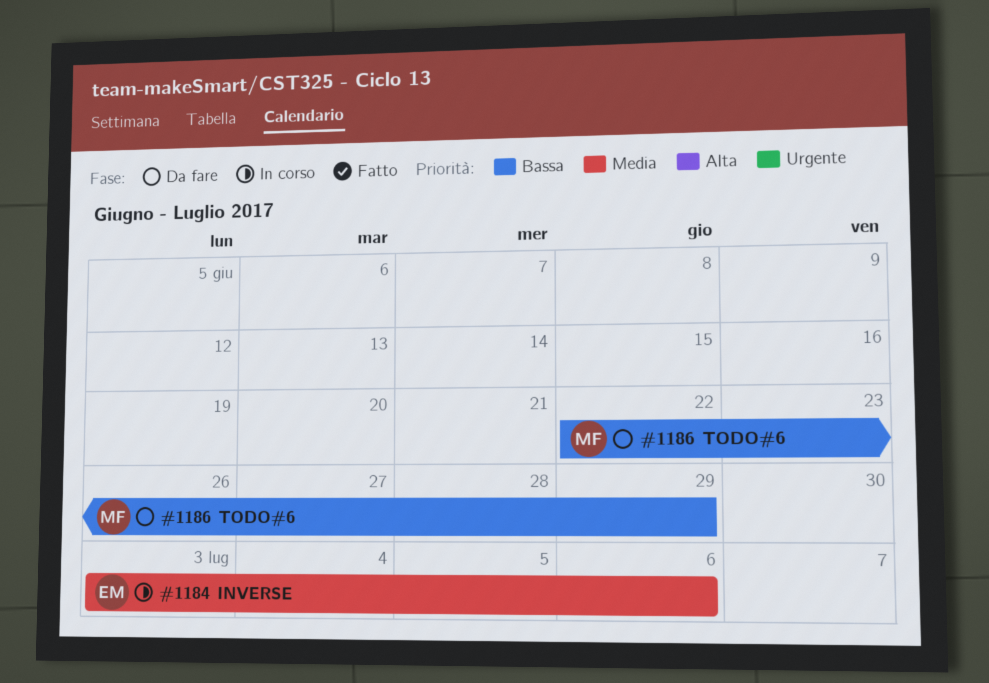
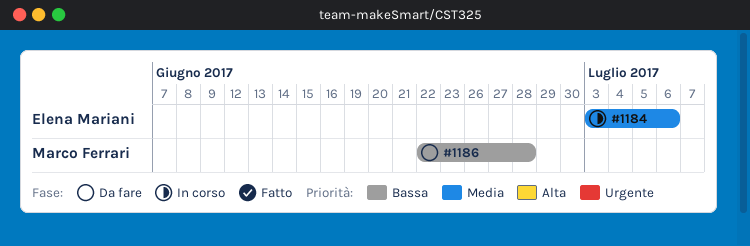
#1186, due: Jun 29 -> Jun 28

